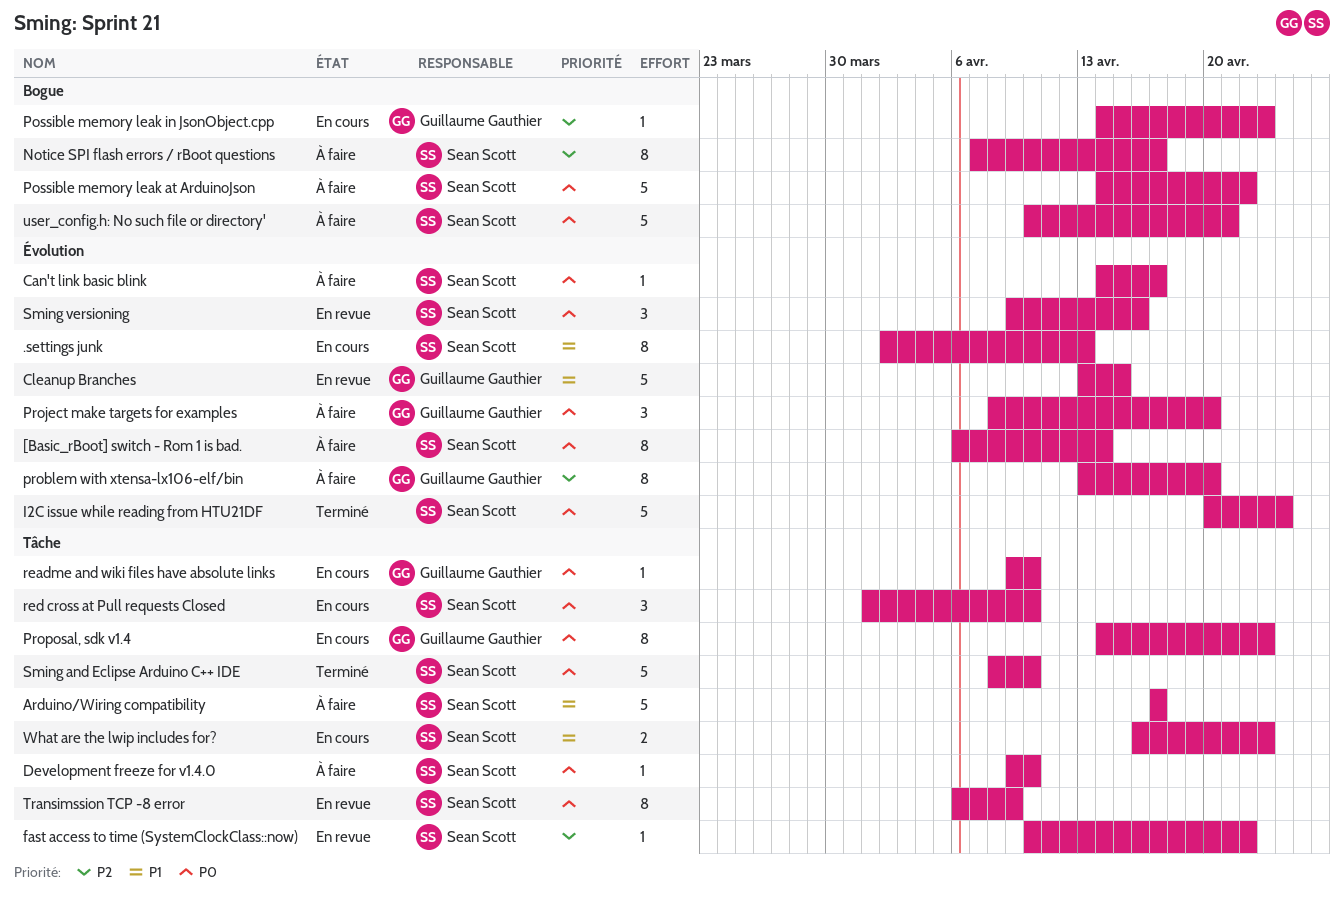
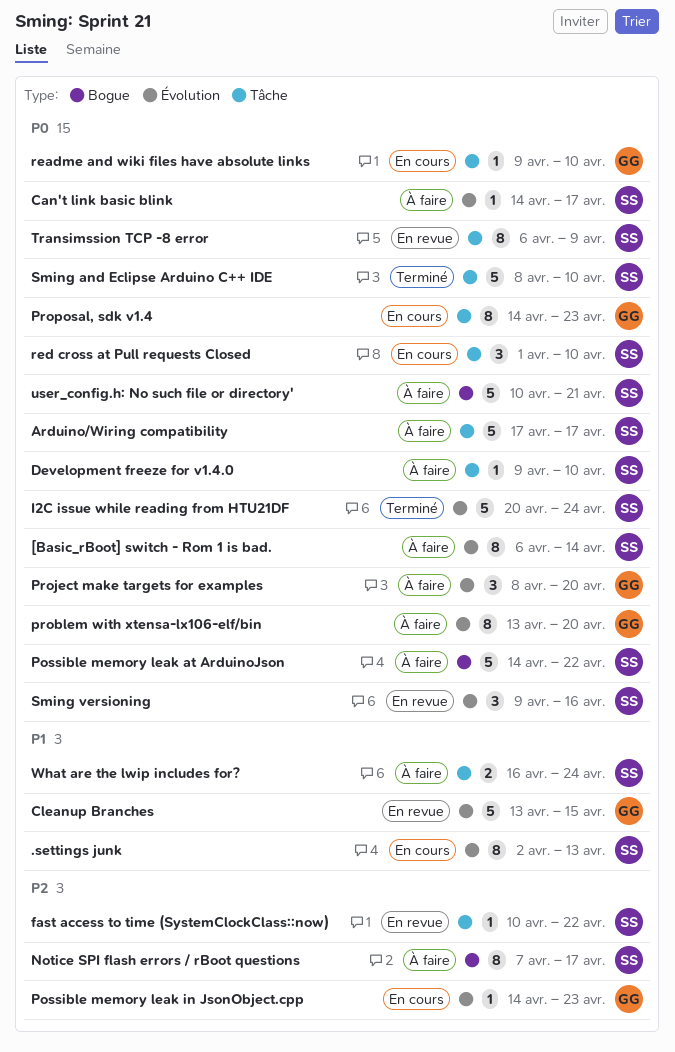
Arduino/Wiring compatibility, priority: P1 -> P0
Possible memory leak in JsonObject.cpp, label: Bogue -> Évolution
problem with xtensa-lx106-elf/bin, priority: P2 -> P0
What are the lwip includes for?, status: En cours -> À faire
What are the lwip includes for?, due: Apr 23 -> Apr 24

